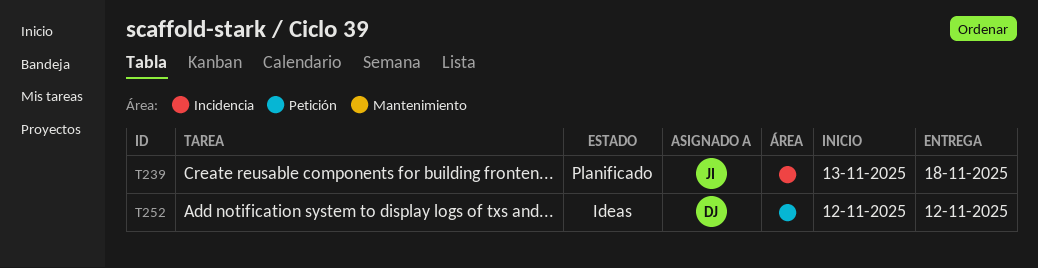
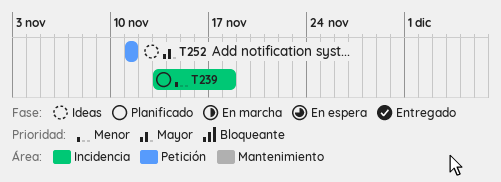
T252, start: Nov 12 -> Nov 11
T252, due: Nov 12 -> Nov 11

